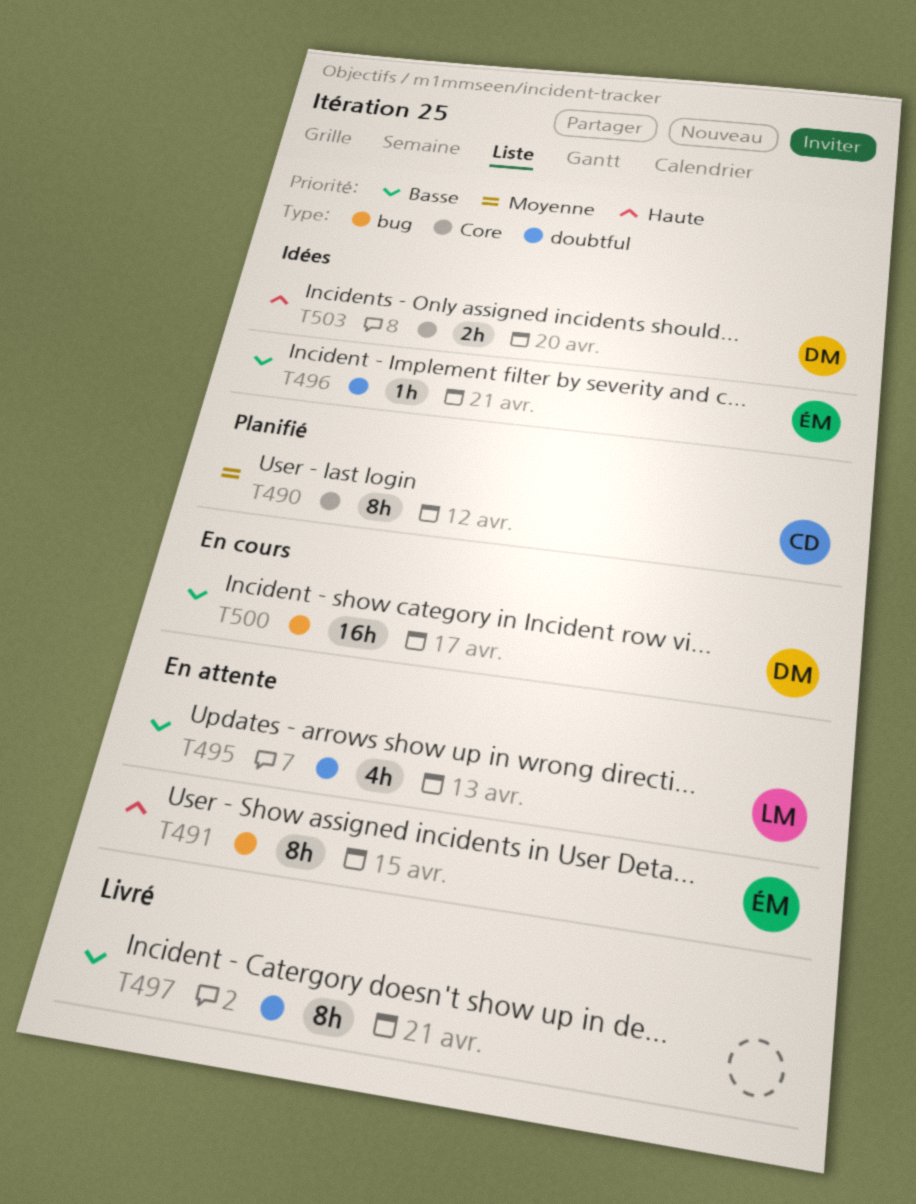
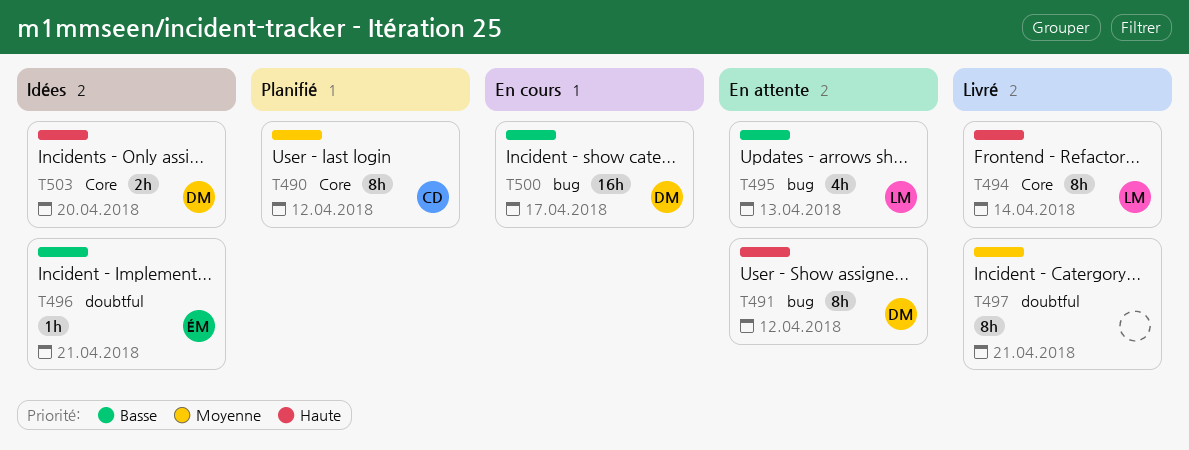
T491, owner: ÉM -> DM
T491, due: Apr 15 -> Apr 12
T494: none -> present
T495, label: doubtful -> bug
T497, priority: Basse -> Moyenne

